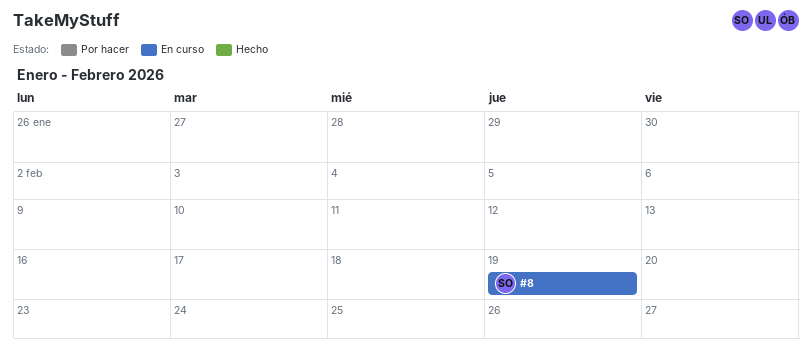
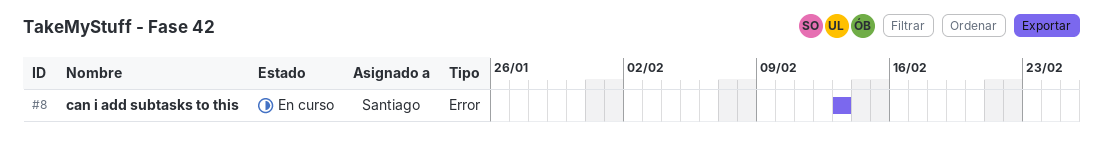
#8, start: Feb 19 -> Feb 13
#8, due: Feb 19 -> Feb 13

